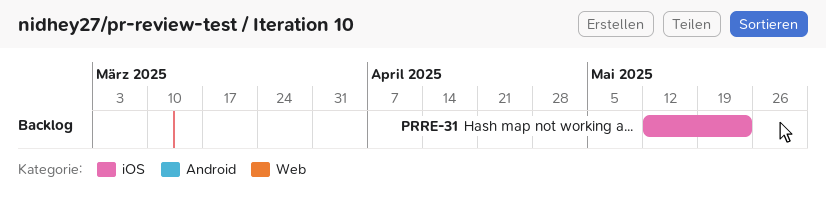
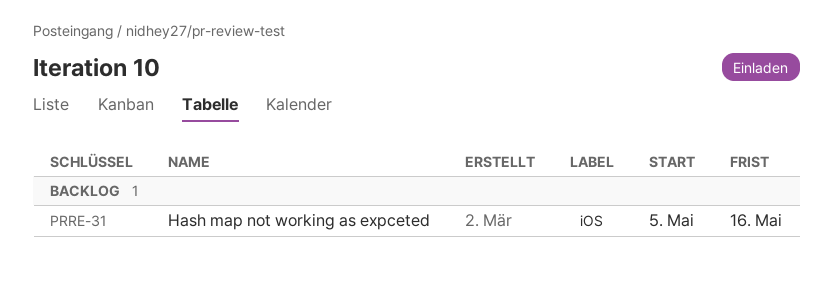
PRRE-31, start: May 12 -> May 5
PRRE-31, due: May 23 -> May 16

